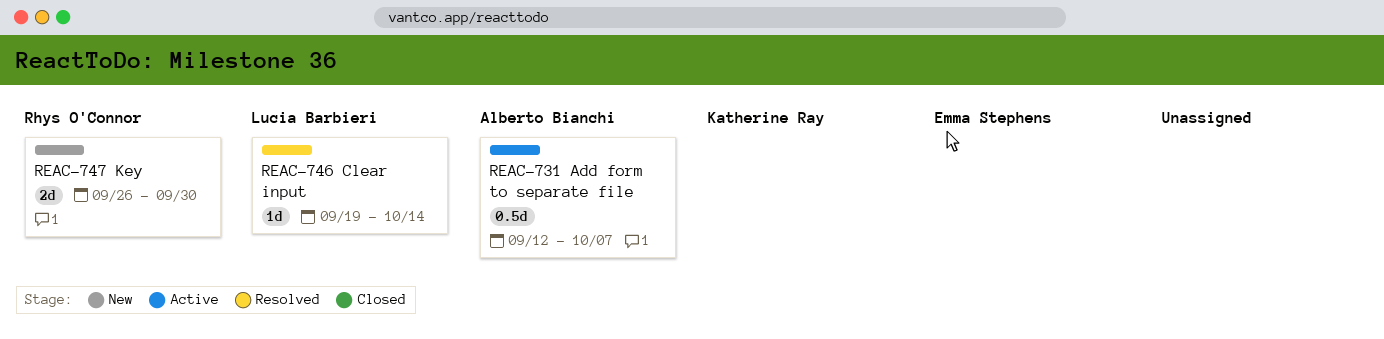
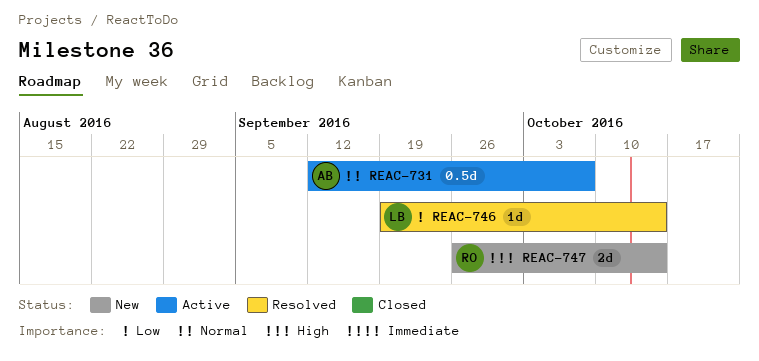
REAC-747, due: Sep 30 -> Oct 14

